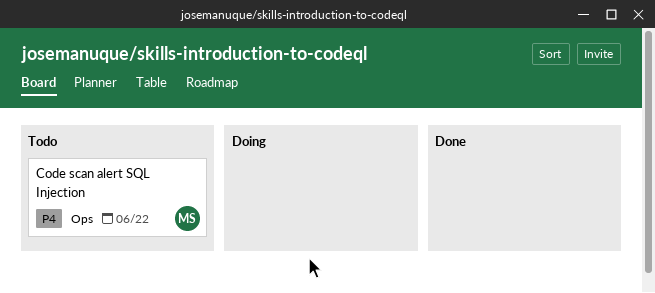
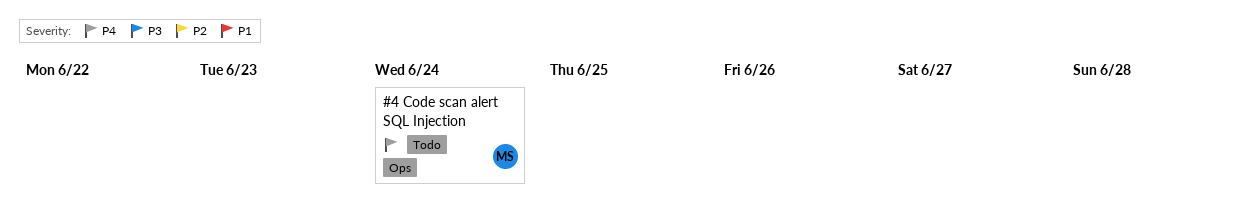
Code scan alert SQL Injection, due: Jun 22 -> Jun 24

